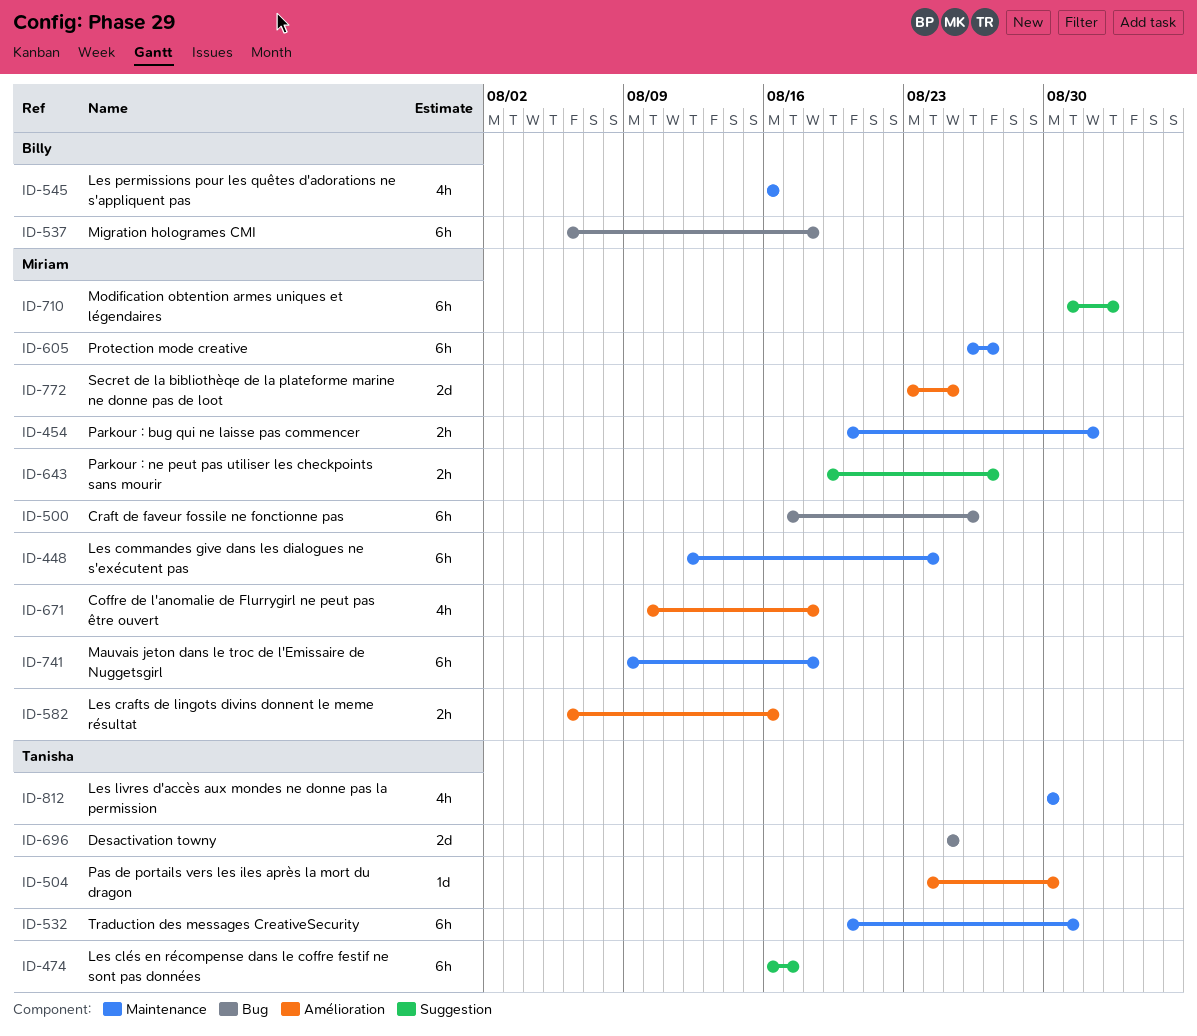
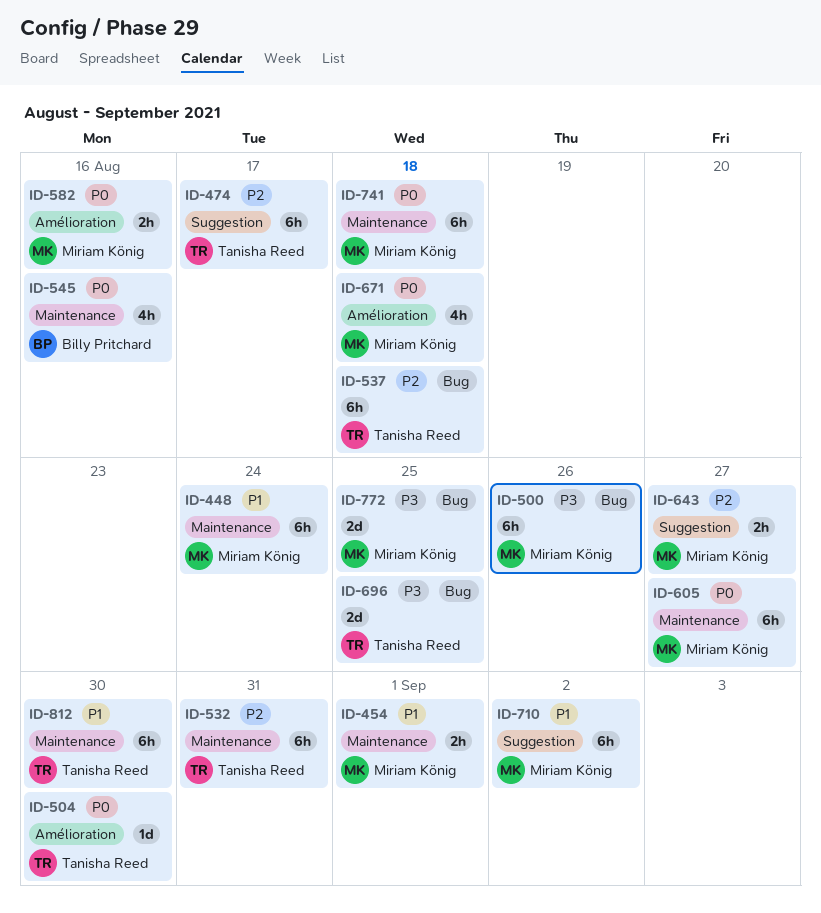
ID-537, owner: Billy Pritchard -> Tanisha Reed
ID-772, label: Amélioration -> Bug
ID-812, estimate: 4h -> 6h

